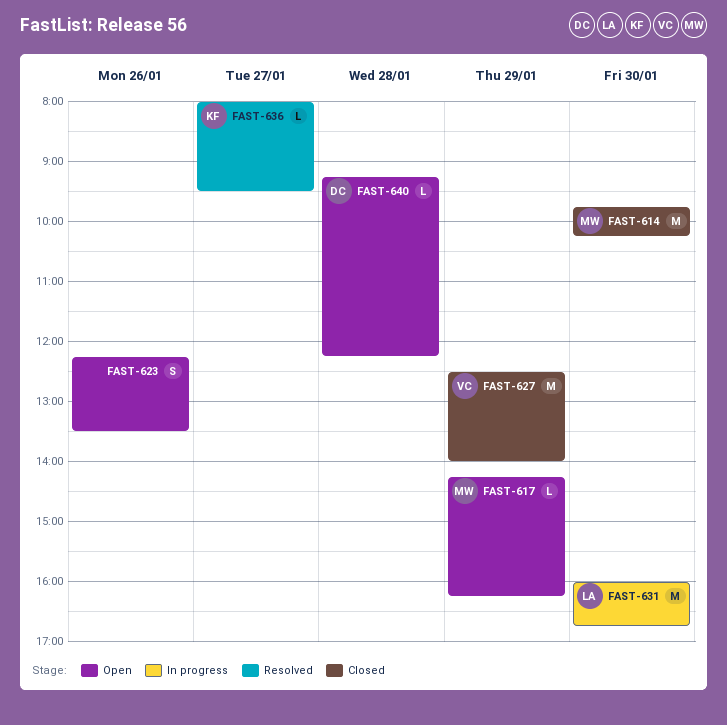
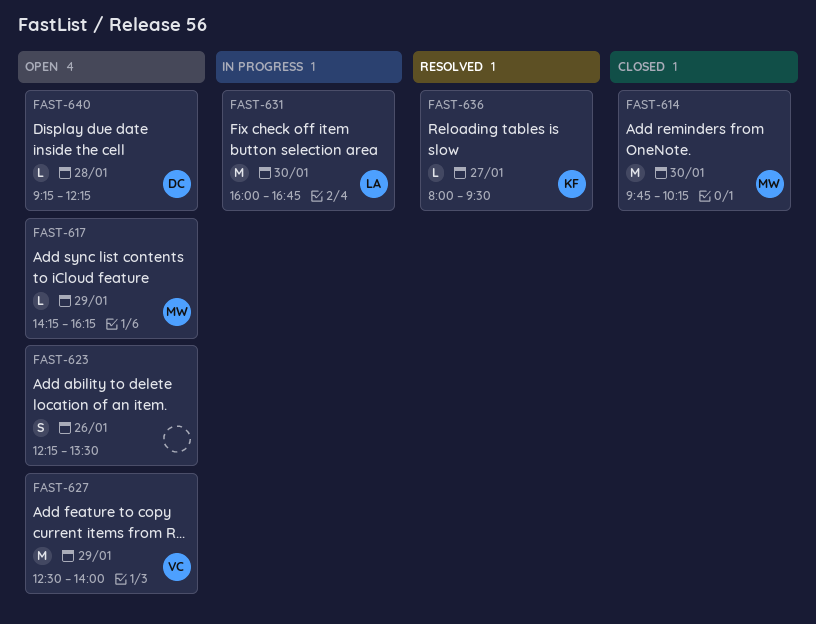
FAST-627, status: Closed -> Open

